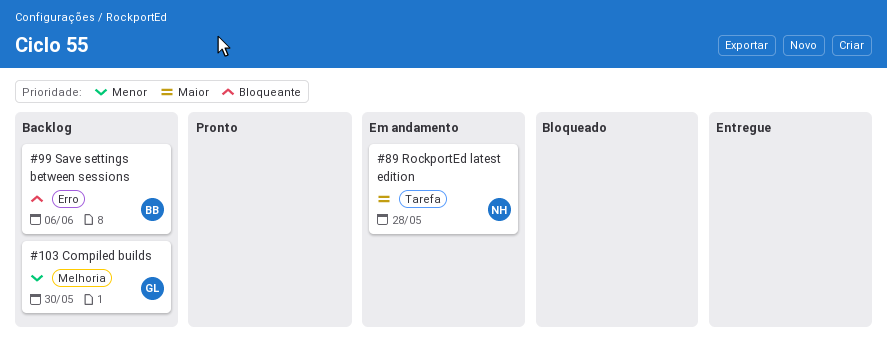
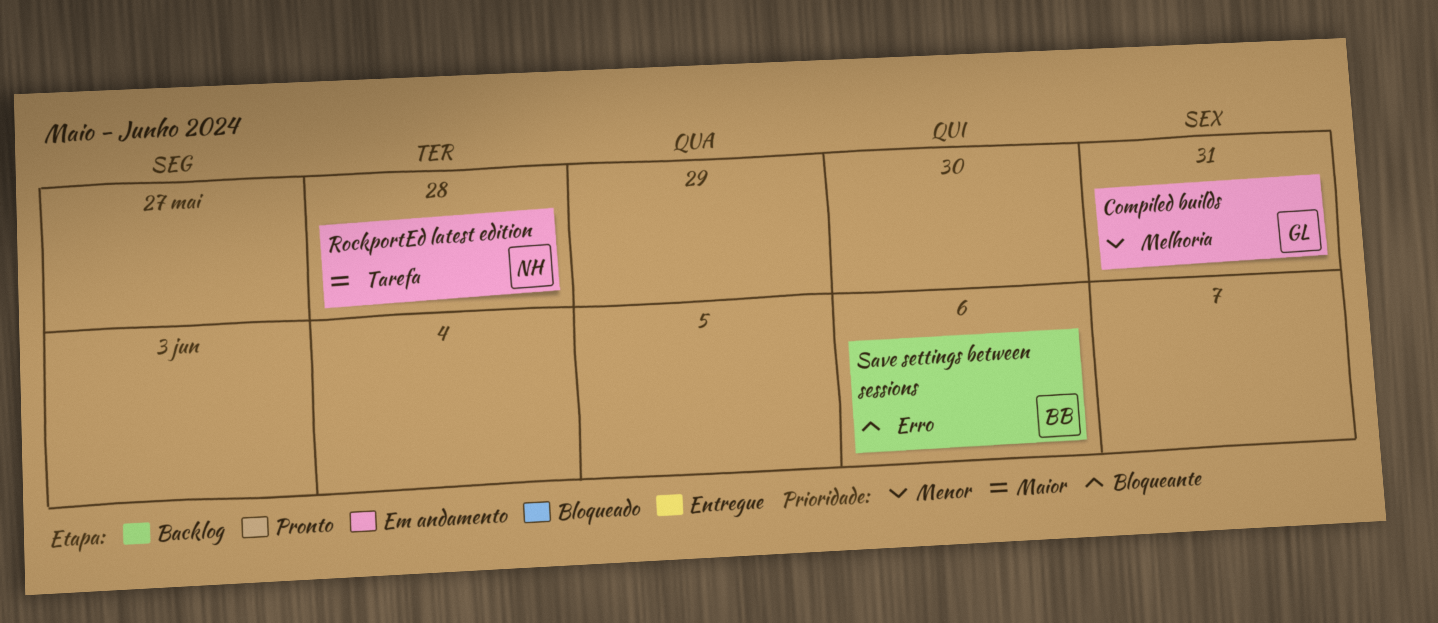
Compiled builds, status: Backlog -> Em andamento
Compiled builds, due: May 30 -> May 31

